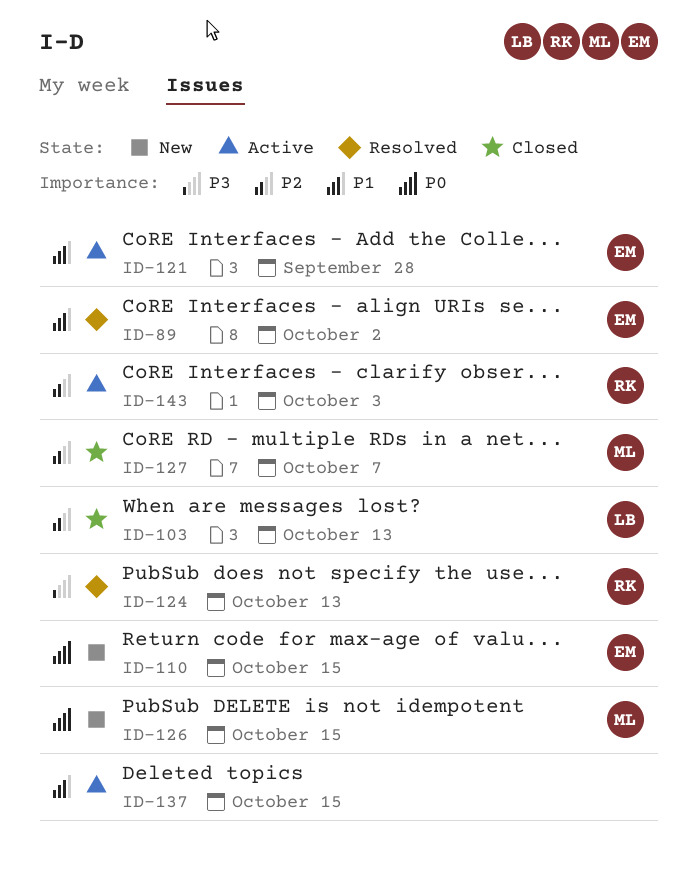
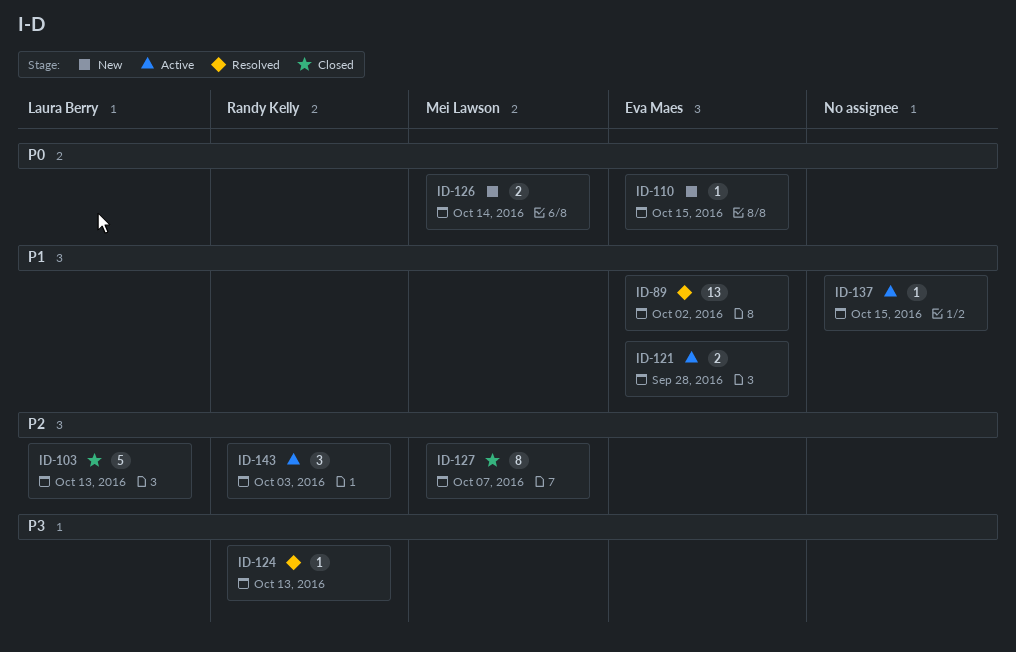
ID-126, due: Oct 15 -> Oct 14

